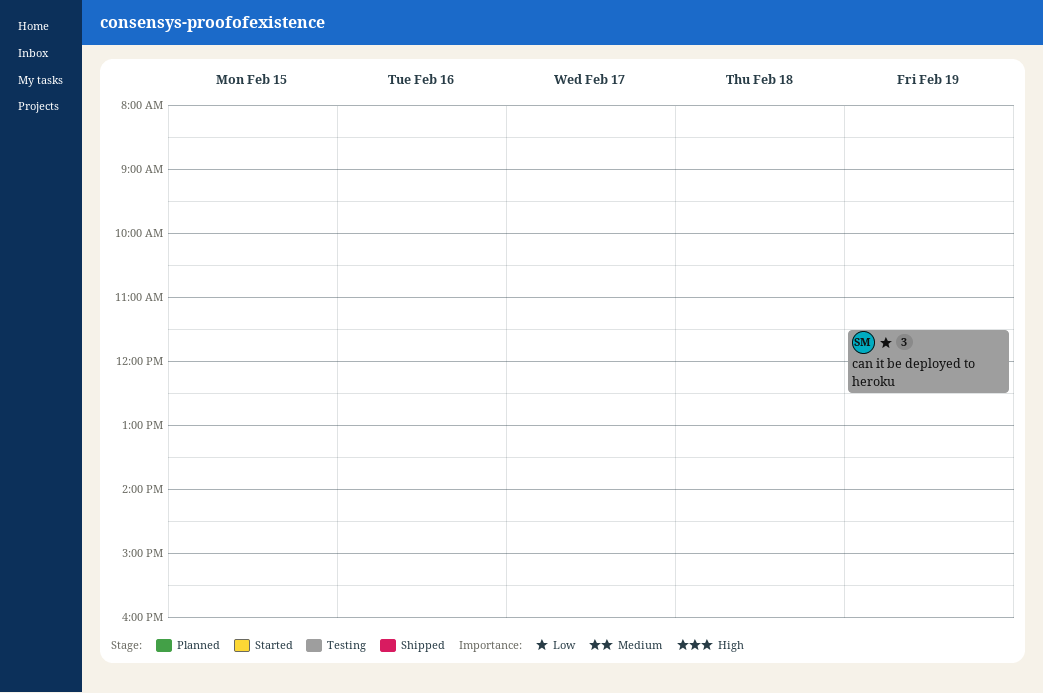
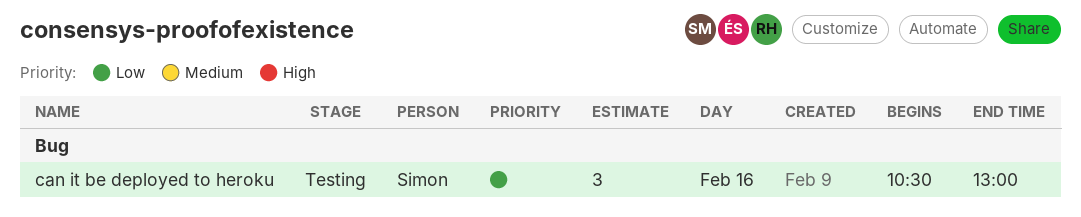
can it be deployed to heroku, day: Feb 19 -> Feb 16
can it be deployed to heroku, begins: 11:30 -> 10:30
can it be deployed to heroku, ends: 12:30 -> 13:00

